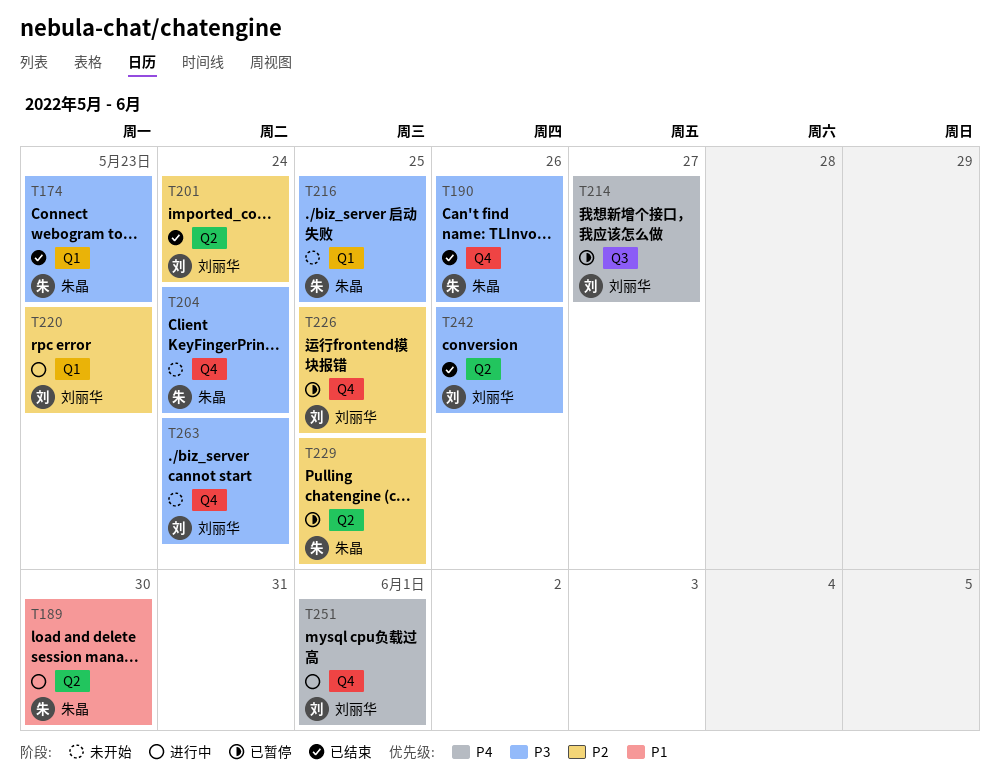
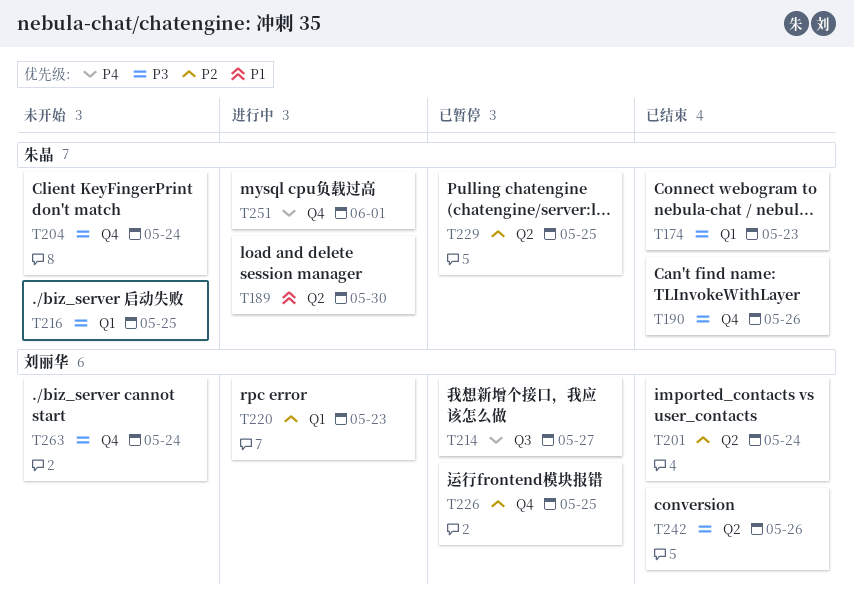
T251, owner: 刘丽华 -> 朱晶

